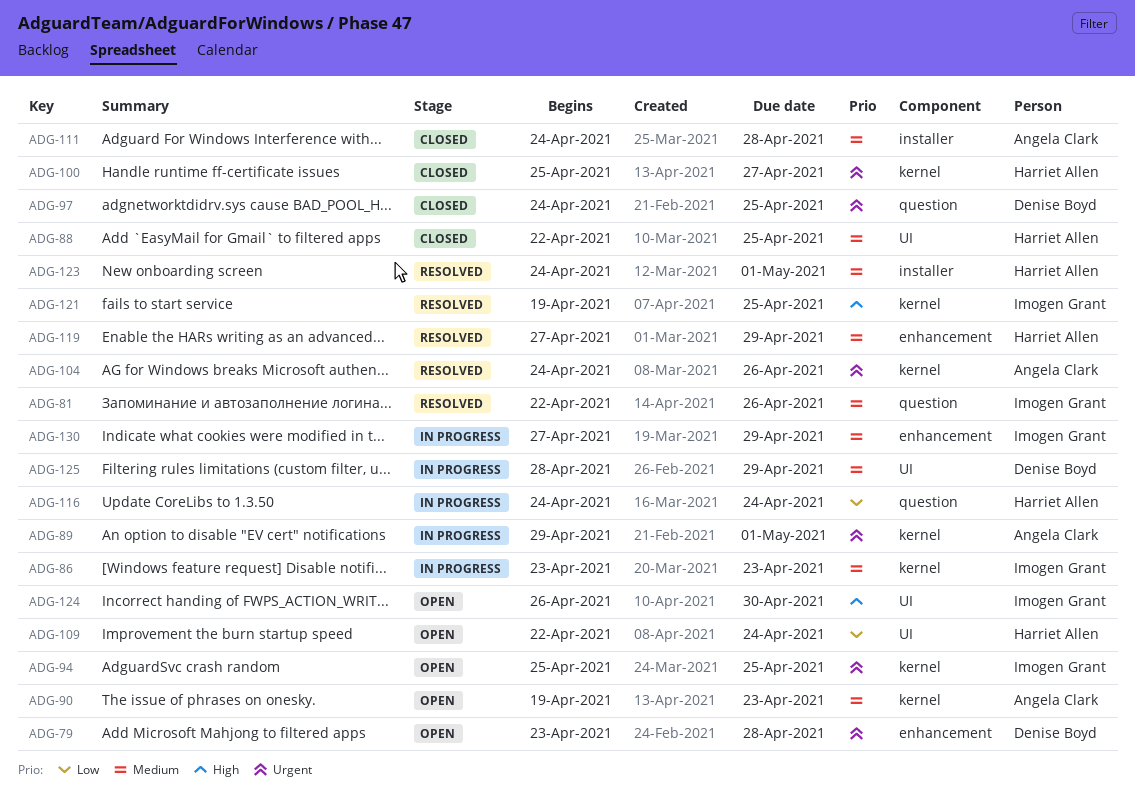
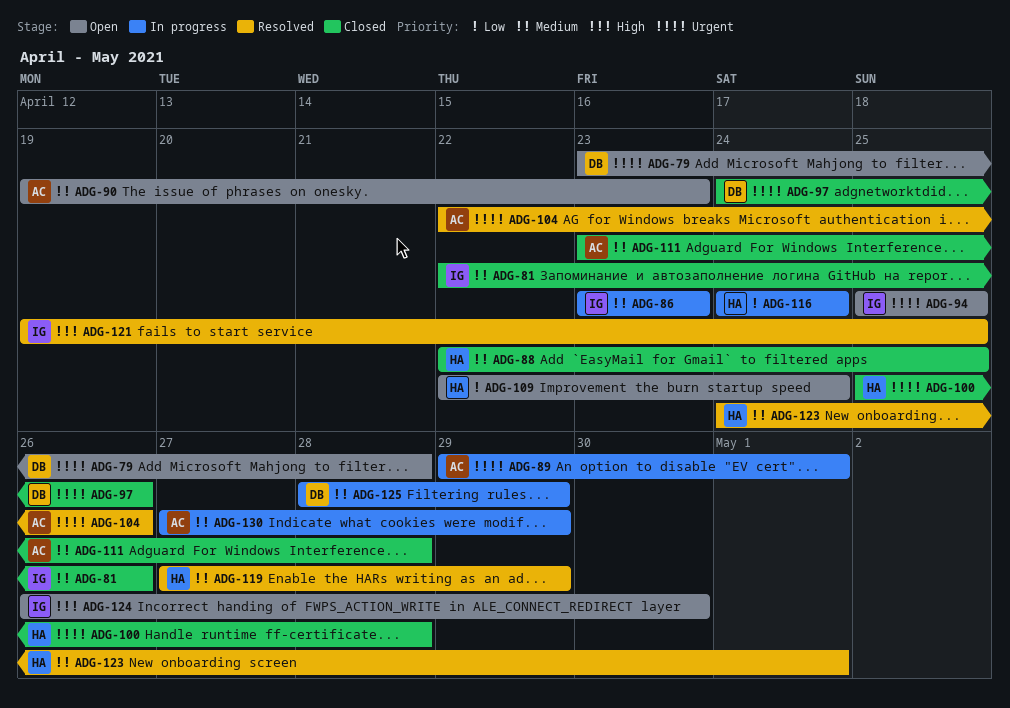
ADG-81, status: Resolved -> Closed
ADG-97, due: Apr 25 -> Apr 26
ADG-100, due: Apr 27 -> Apr 28
ADG-104, start: Apr 24 -> Apr 22
ADG-111, start: Apr 24 -> Apr 23
ADG-130, owner: Imogen Grant -> Angela Clark

